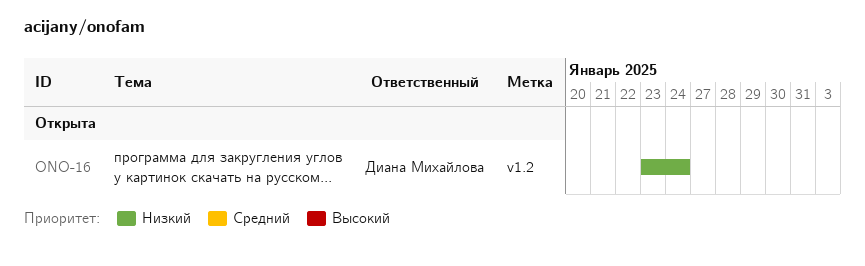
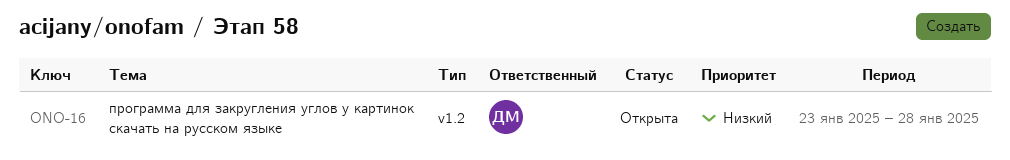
ONO-16, due: Jan 24 -> Jan 28

